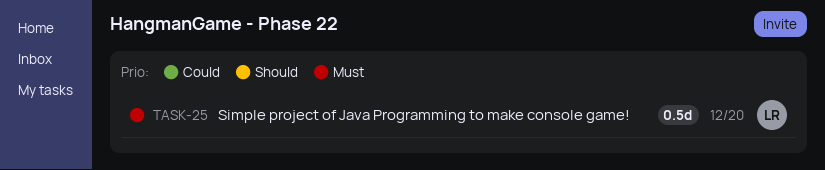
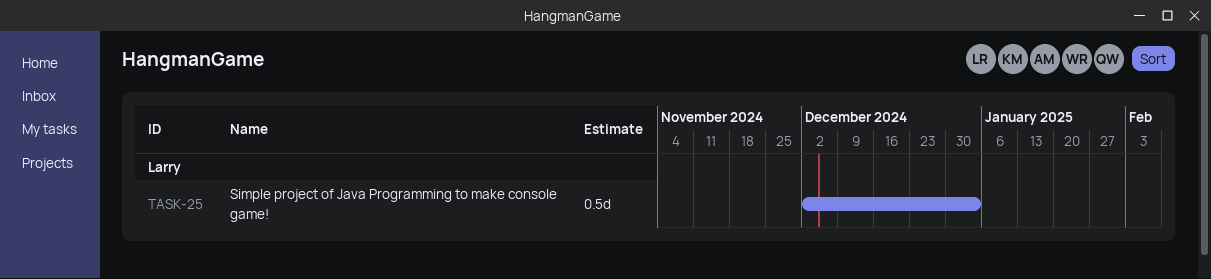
TASK-25, due: Dec 20 -> Jan 3

